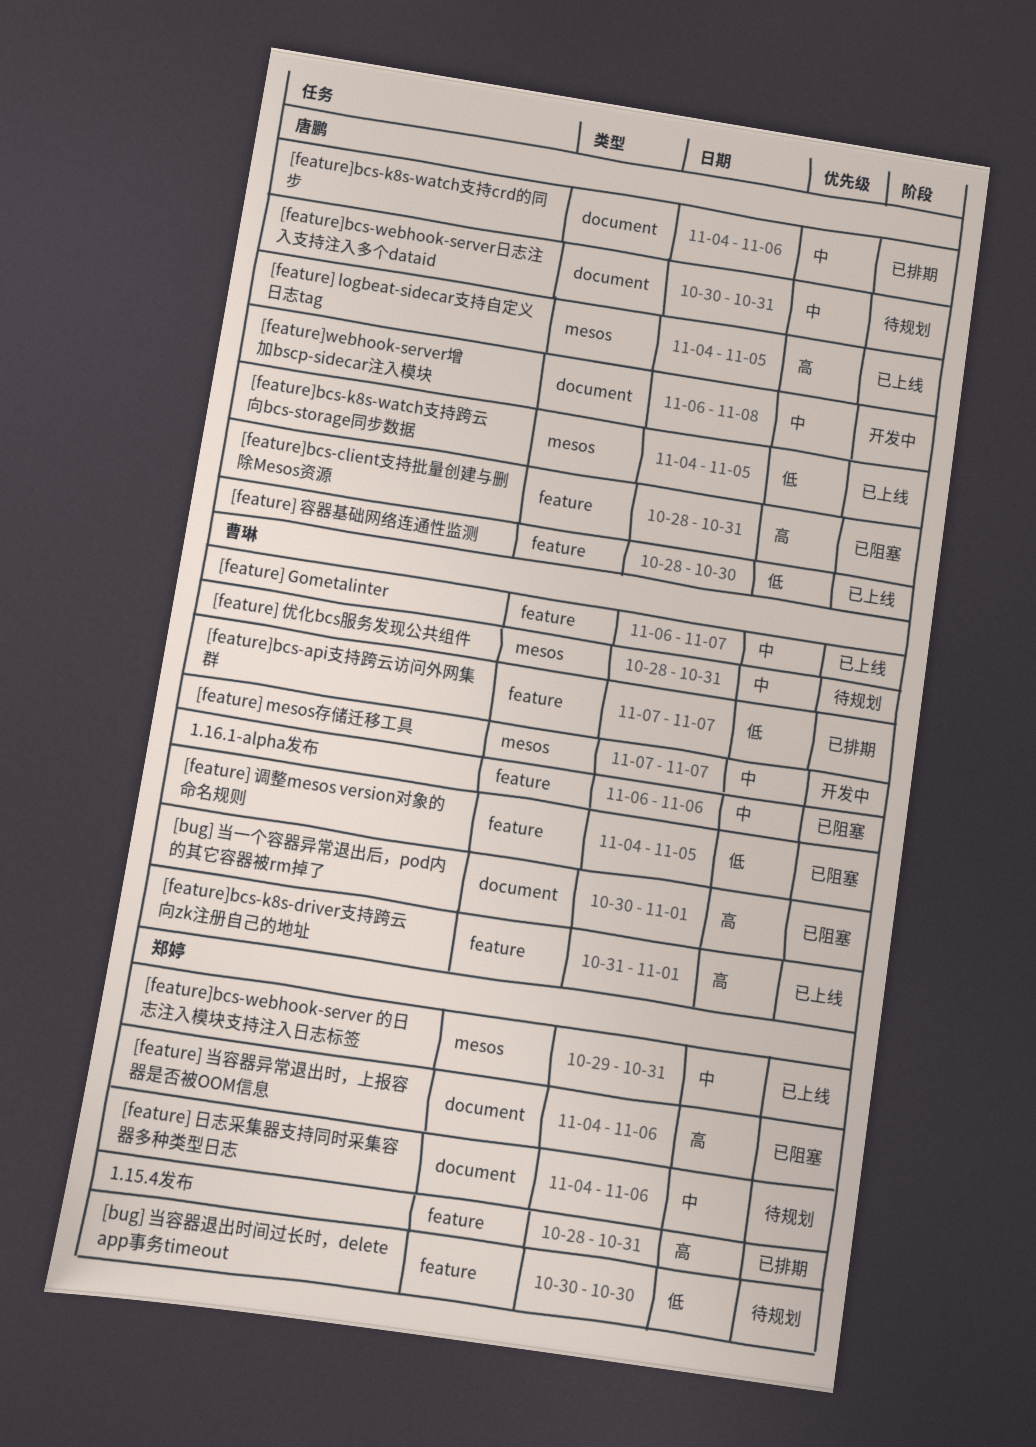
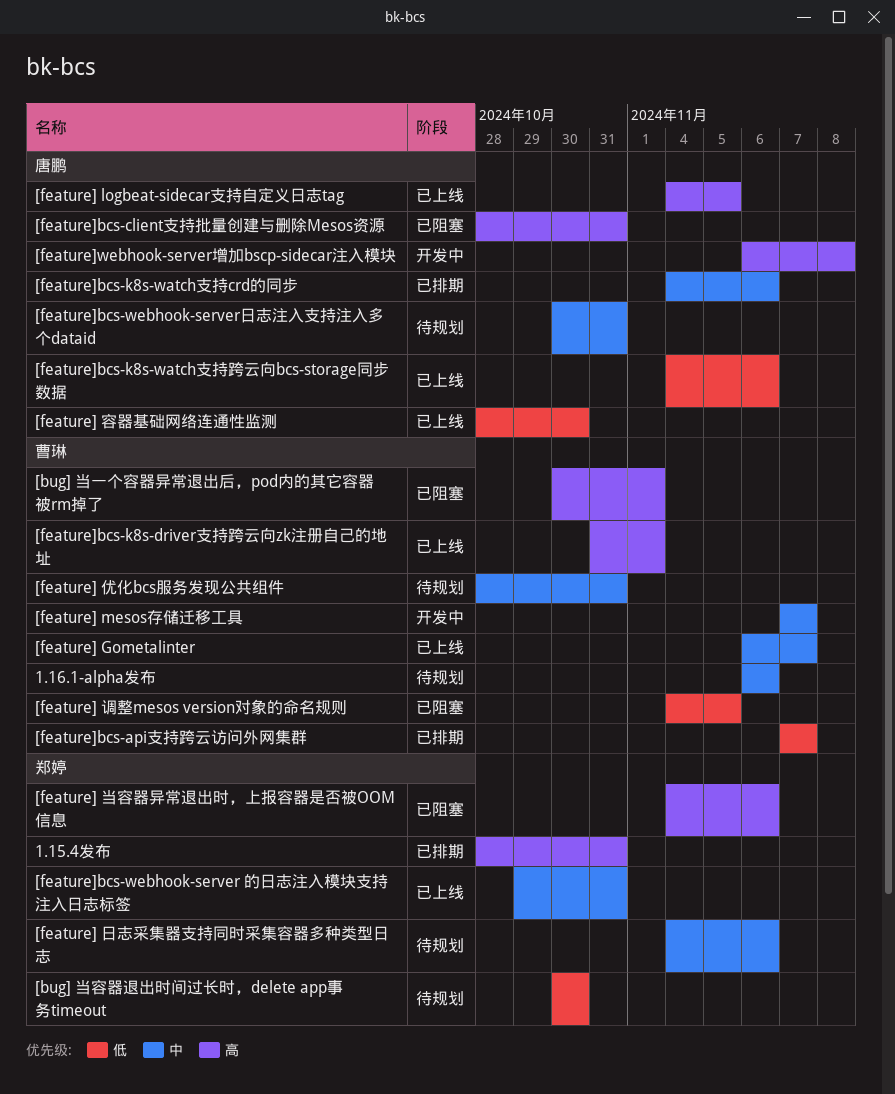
1.16.1-alpha发布, status: 已阻塞 -> 待规划
[feature]bcs-k8s-watch支持跨云向bcs-storage同步数据, due: Nov 5 -> Nov 6
[feature]webhook-server增加bscp-sidecar注入模块, priority: 中 -> 高

